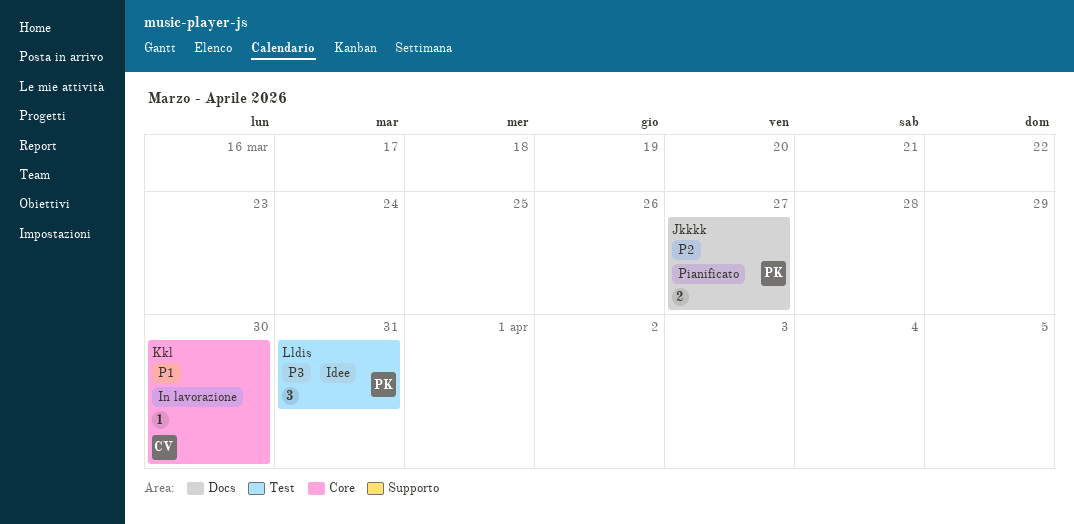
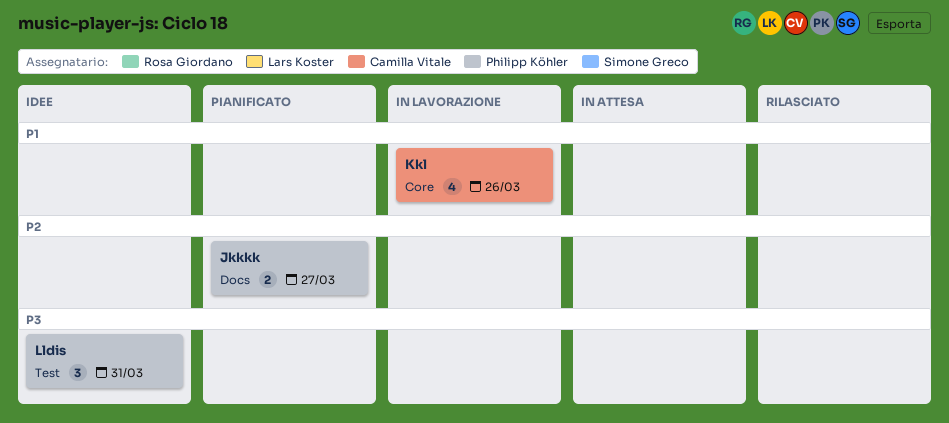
Kkl, estimate: 1 -> 4
Kkl, due: Mar 30 -> Mar 26

